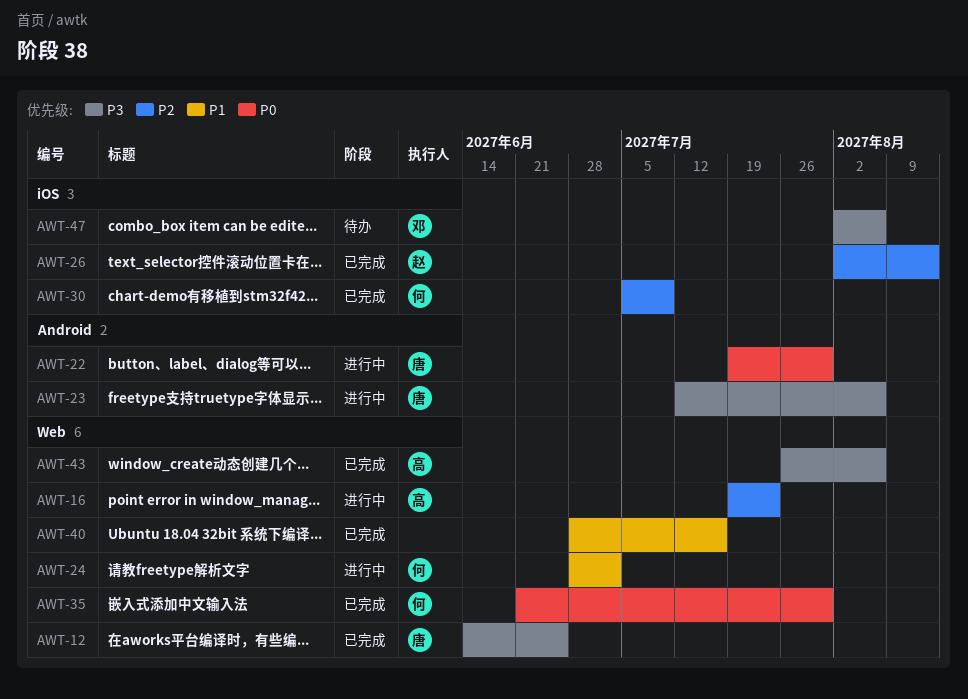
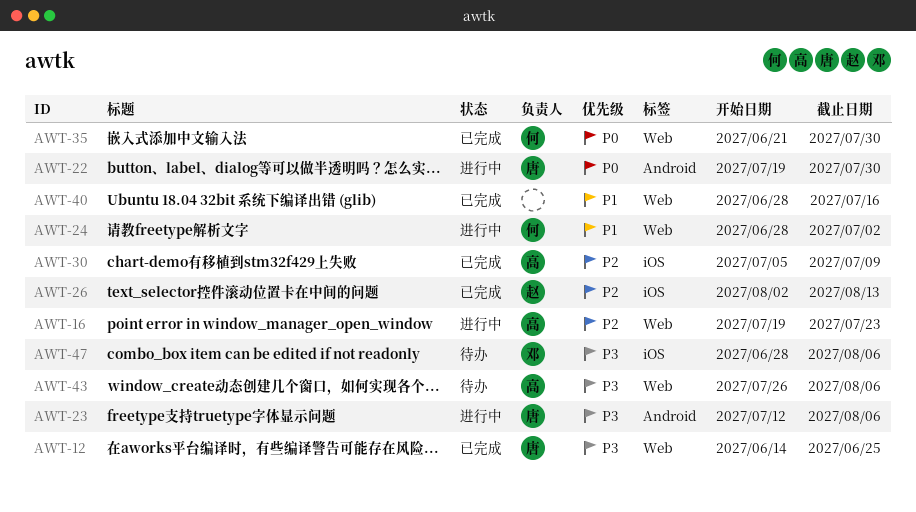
AWT-30, owner: 何 -> 高
AWT-43, status: 已完成 -> 待办
AWT-47, start: Aug 2 -> Jun 28

